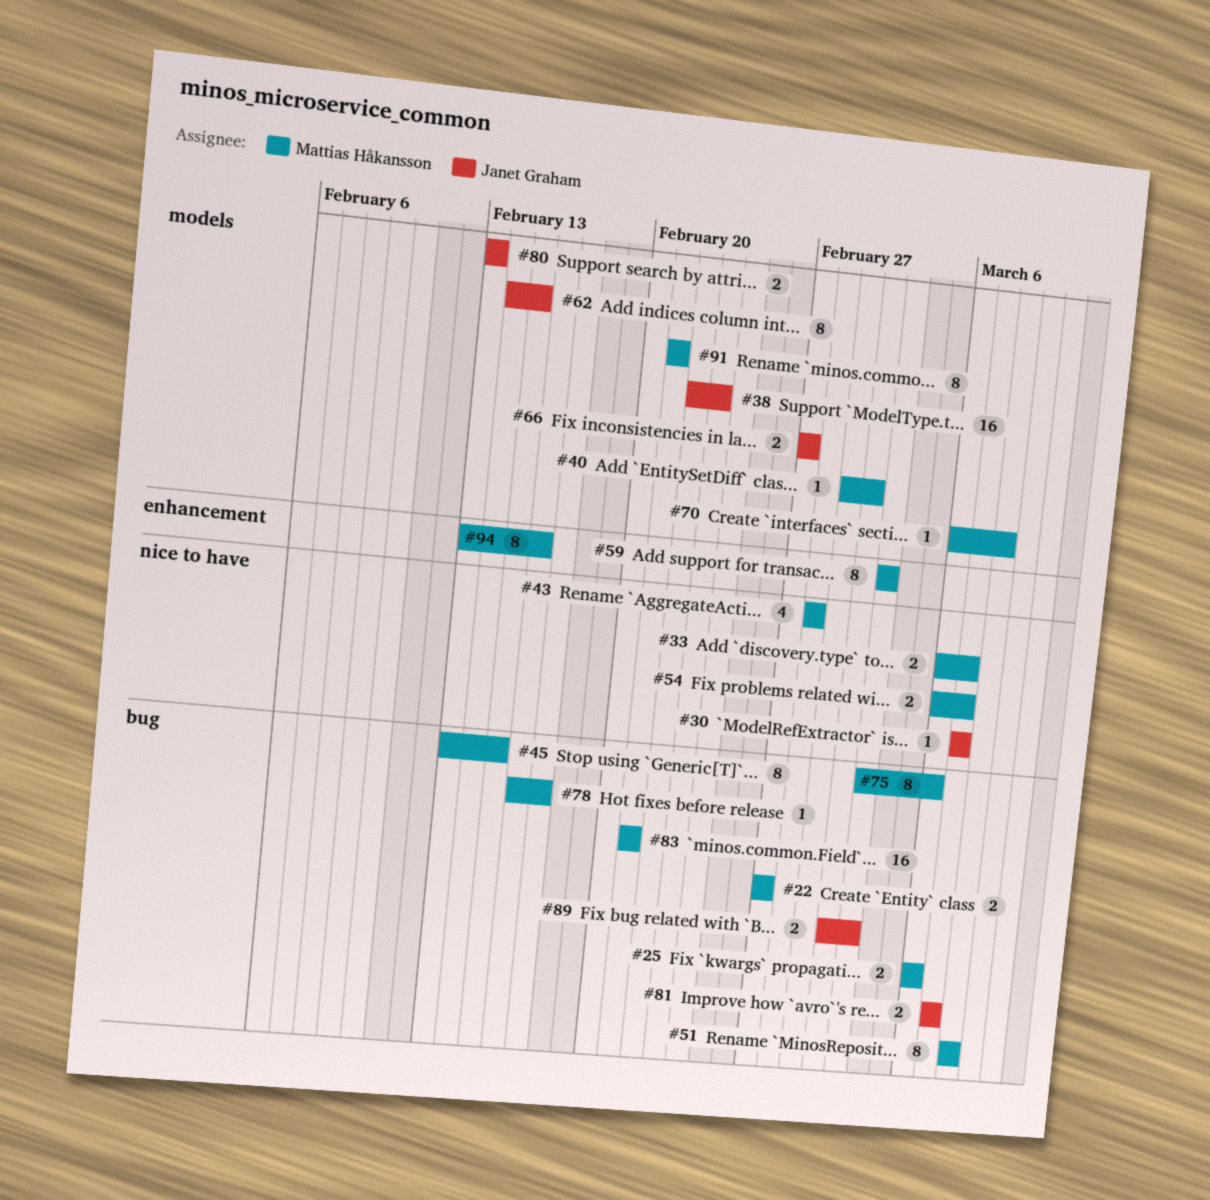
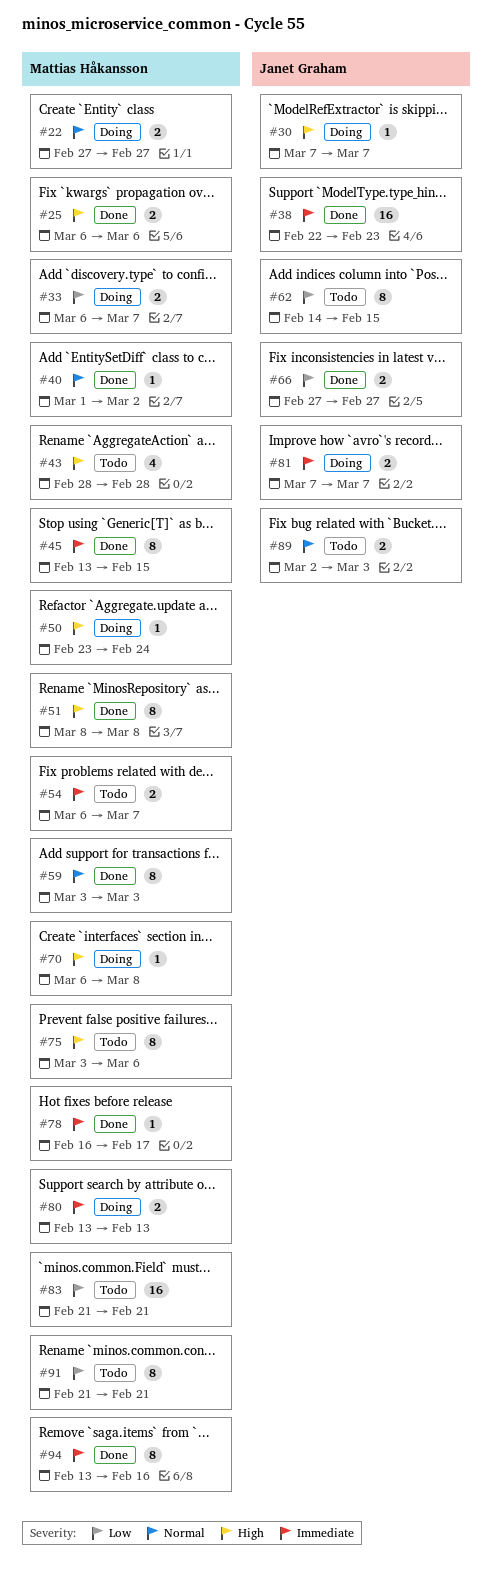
#50: none -> present
#80, owner: Janet Graham -> Mattias Håkansson

